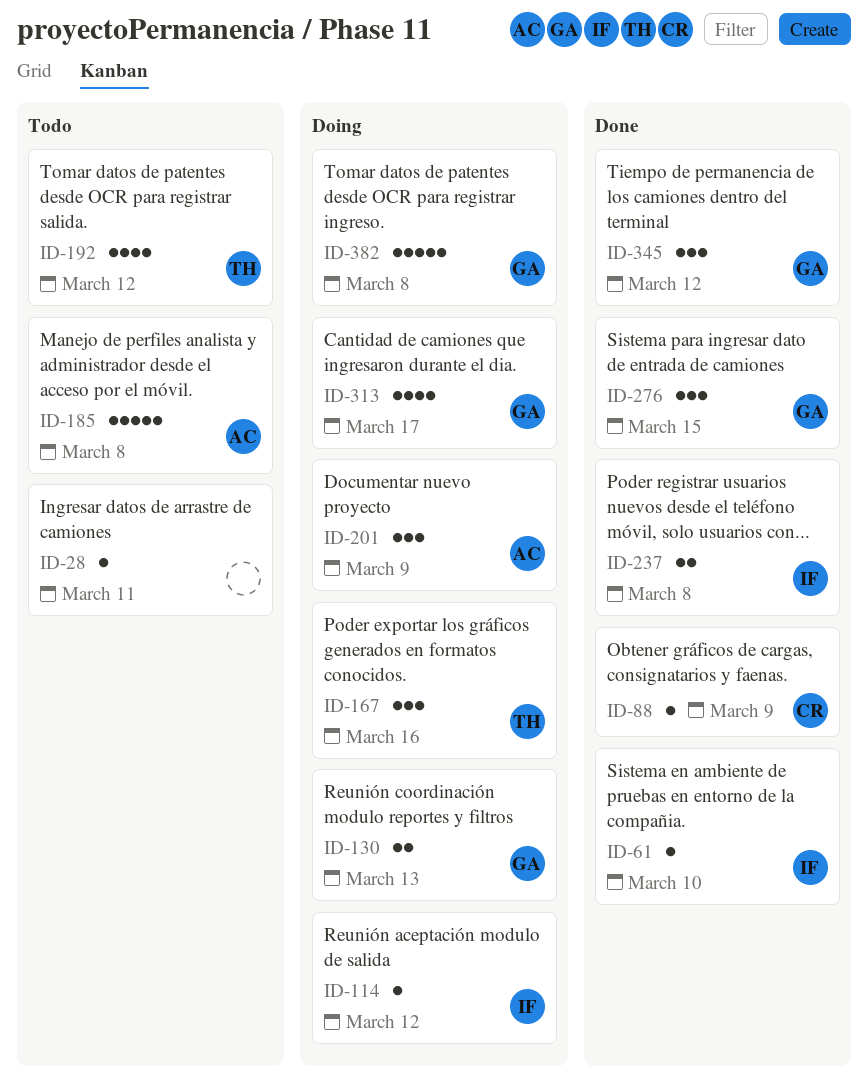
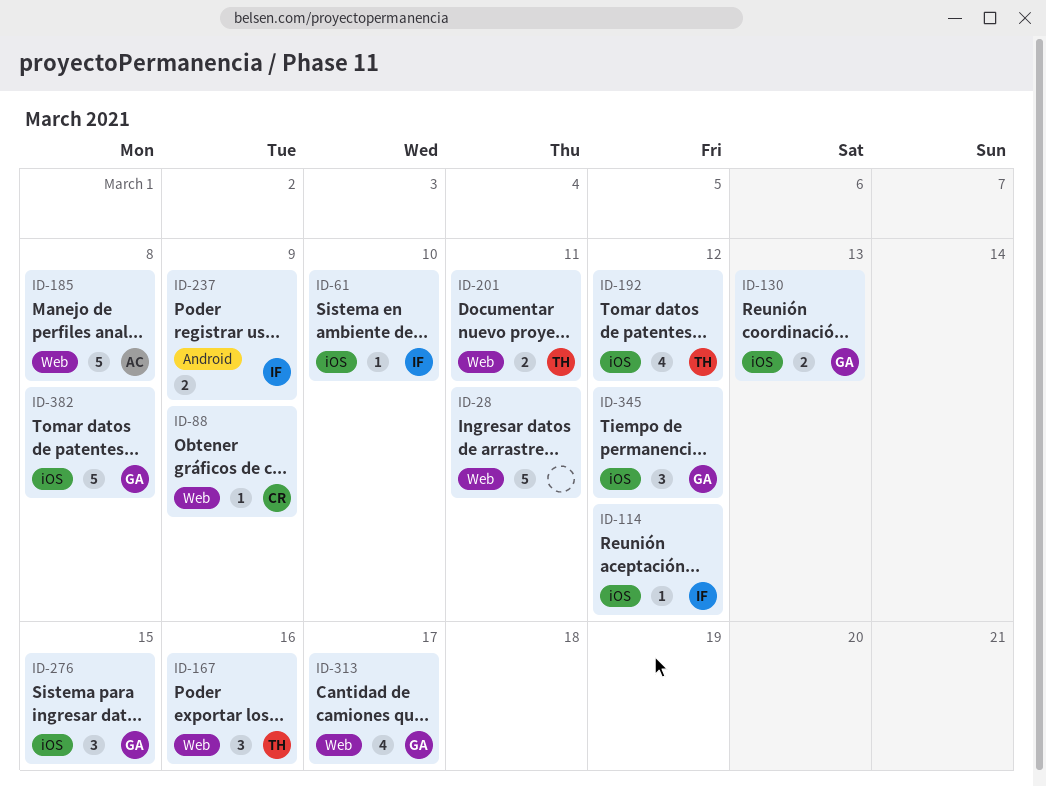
ID-28, estimate: 1 -> 5
ID-201, owner: AC -> TH
ID-201, estimate: 3 -> 2
ID-201, due: Mar 9 -> Mar 11
ID-237, due: Mar 8 -> Mar 9

